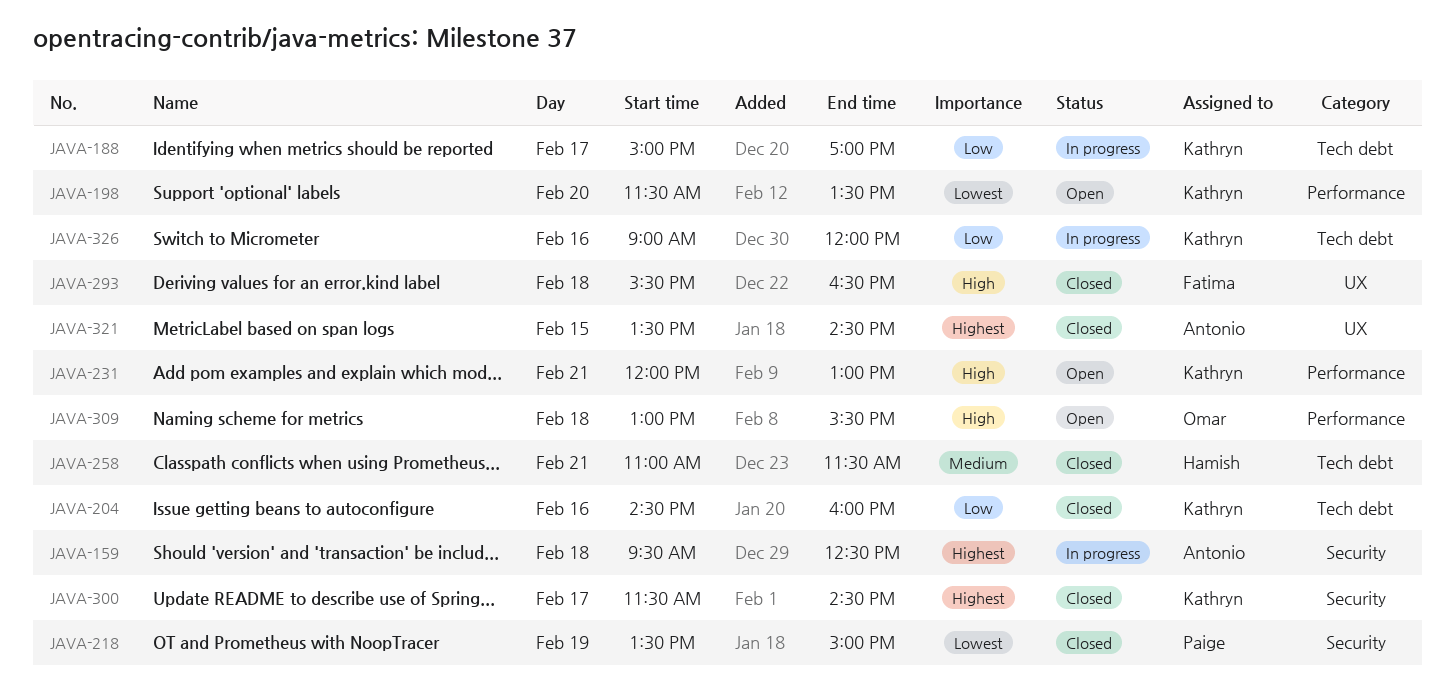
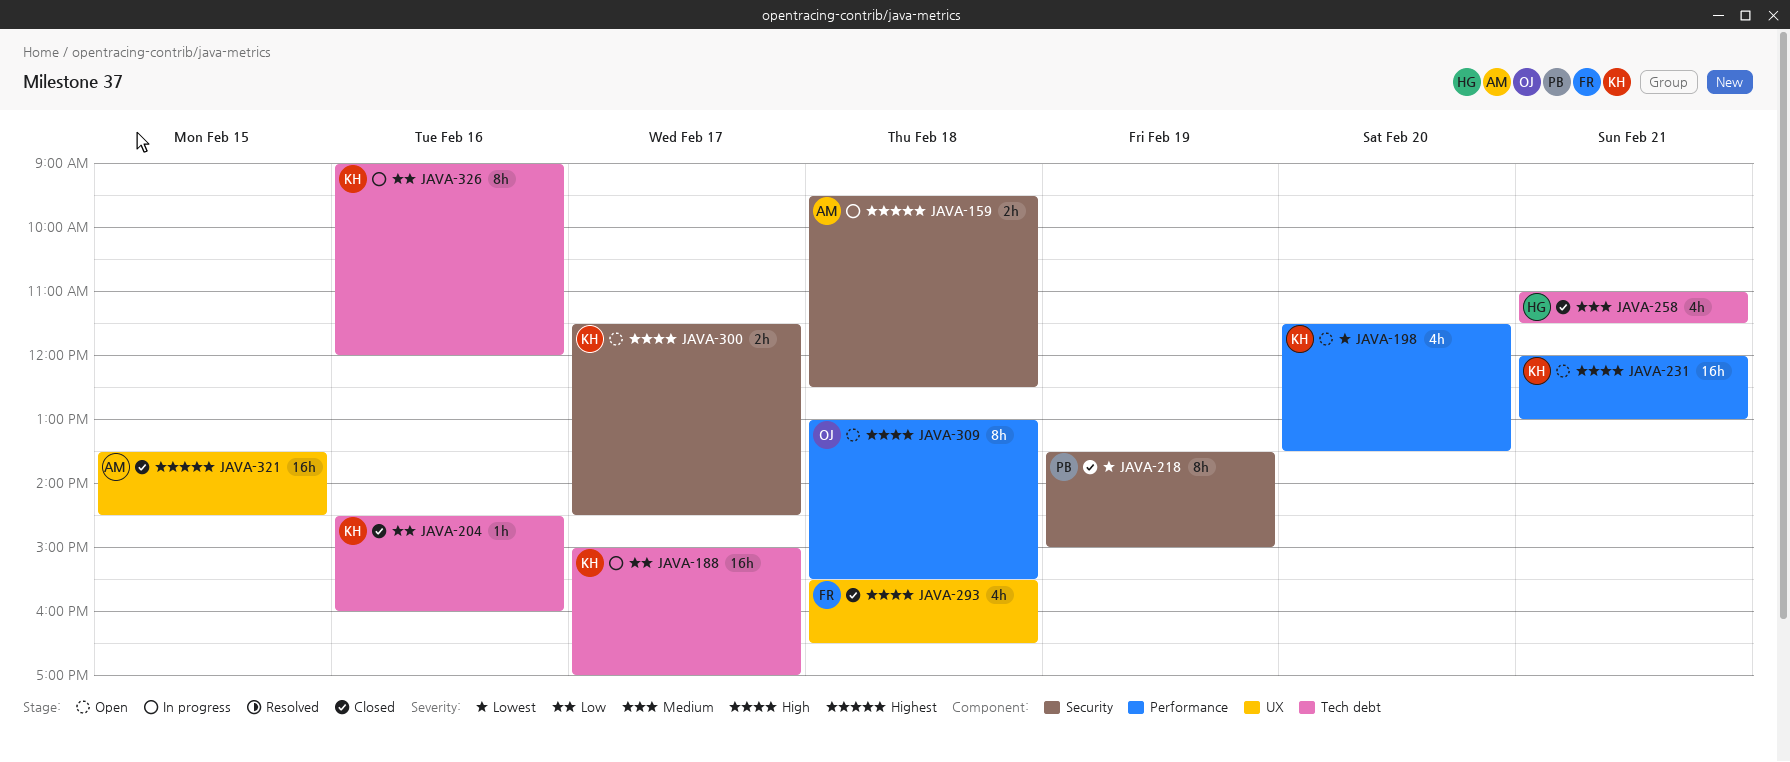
JAVA-300, status: Closed -> Open
JAVA-300, priority: Highest -> High

